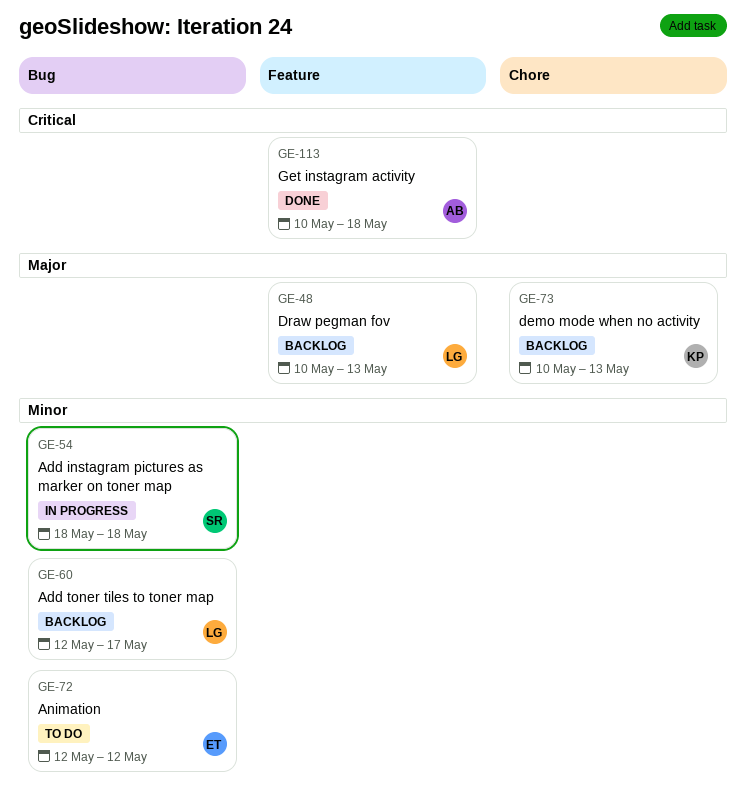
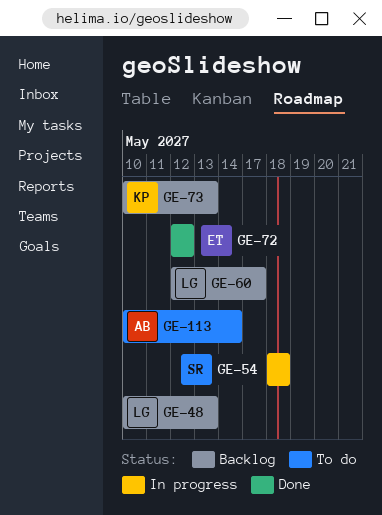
GE-72, status: To do -> Done
GE-113, status: Done -> To do
GE-113, due: May 18 -> May 14

